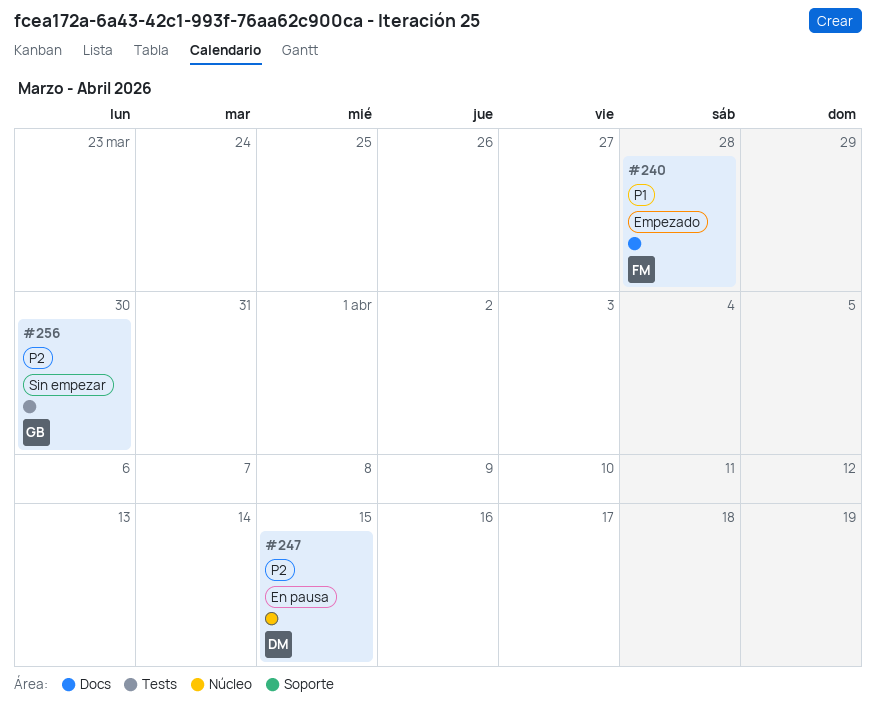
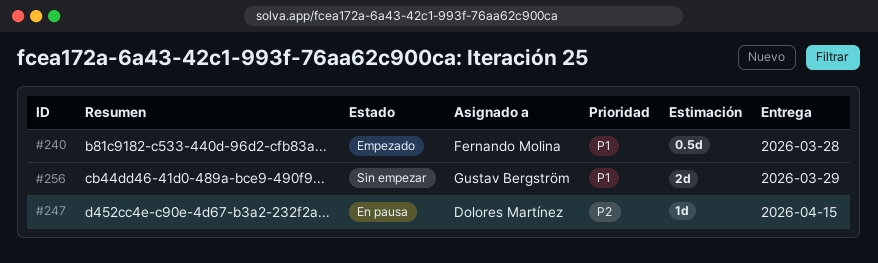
#256, priority: P2 -> P1
#256, due: Mar 30 -> Mar 29

